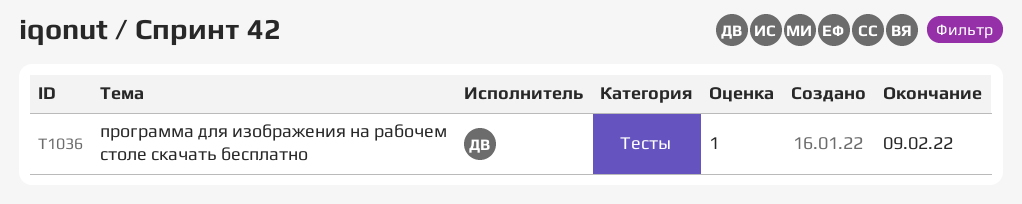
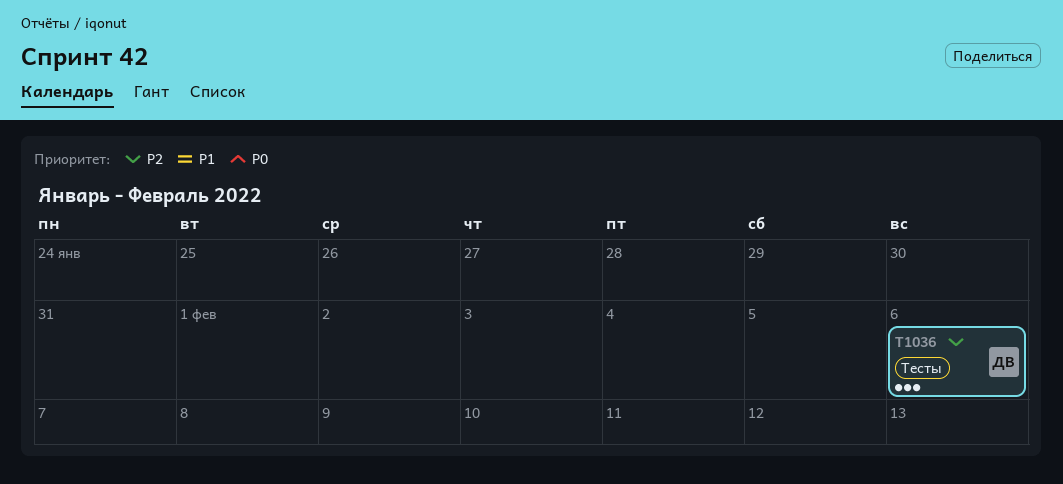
T1036, estimate: 1 -> 3
T1036, due: Feb 9 -> Feb 6

